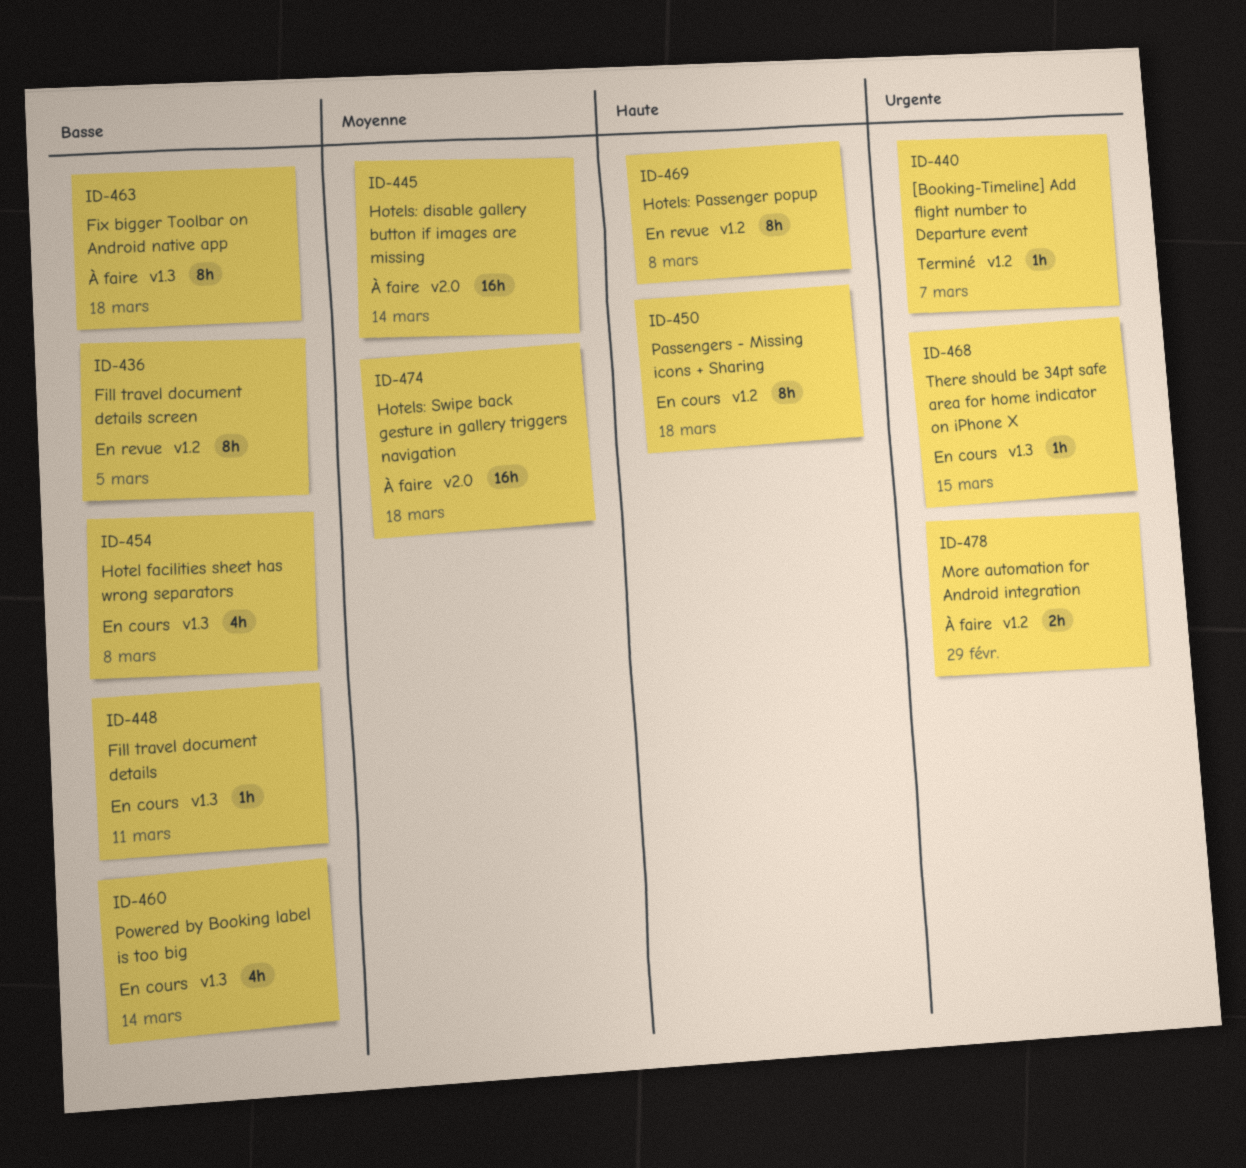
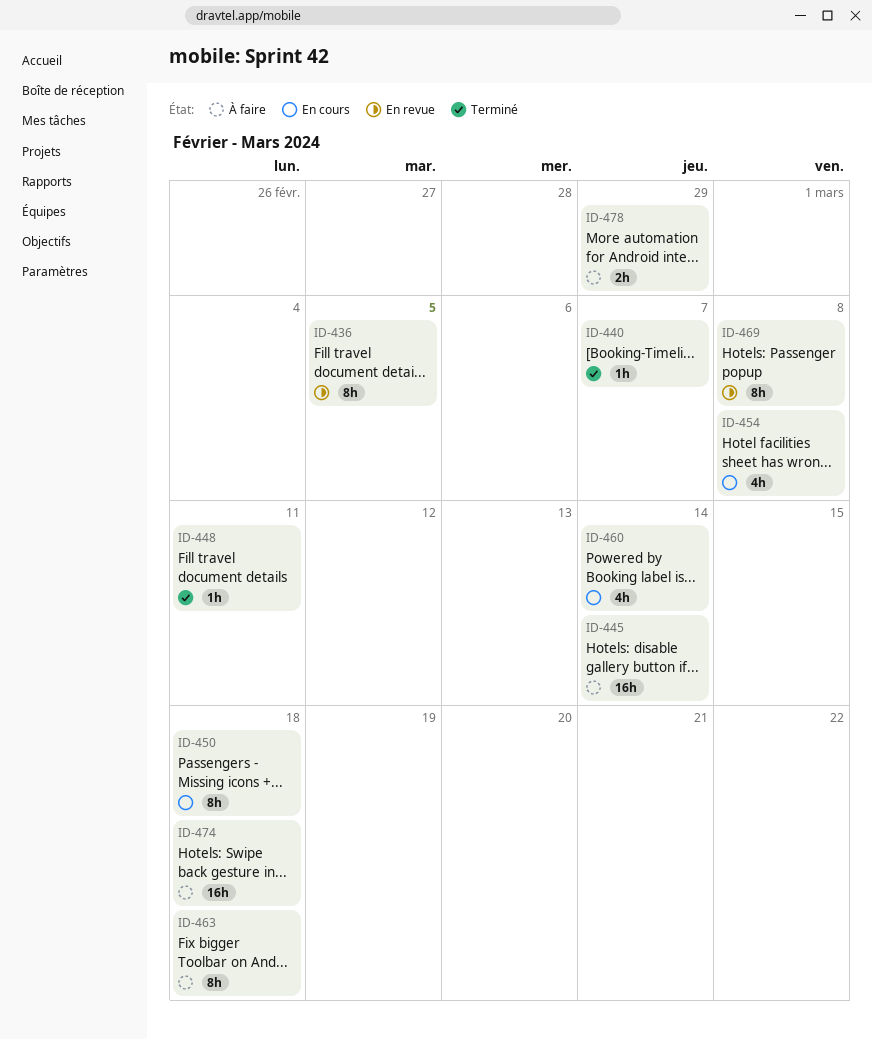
ID-448, status: En cours -> Terminé
ID-468: present -> none

